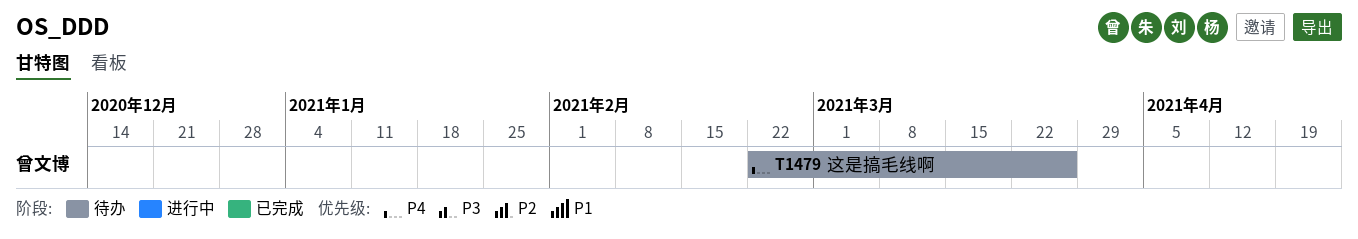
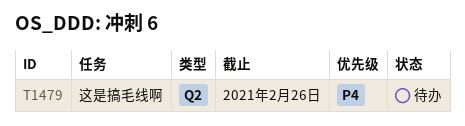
T1479, due: Mar 26 -> Feb 26

